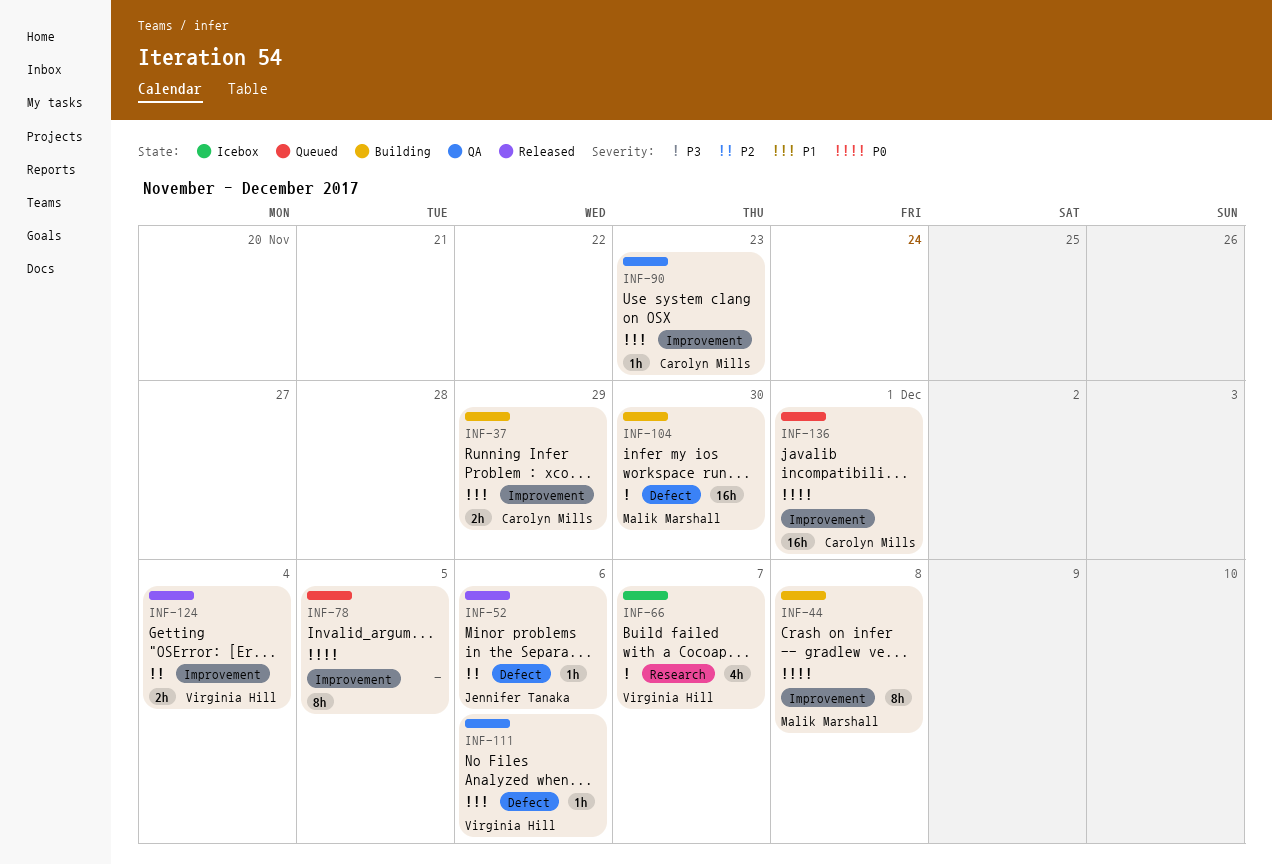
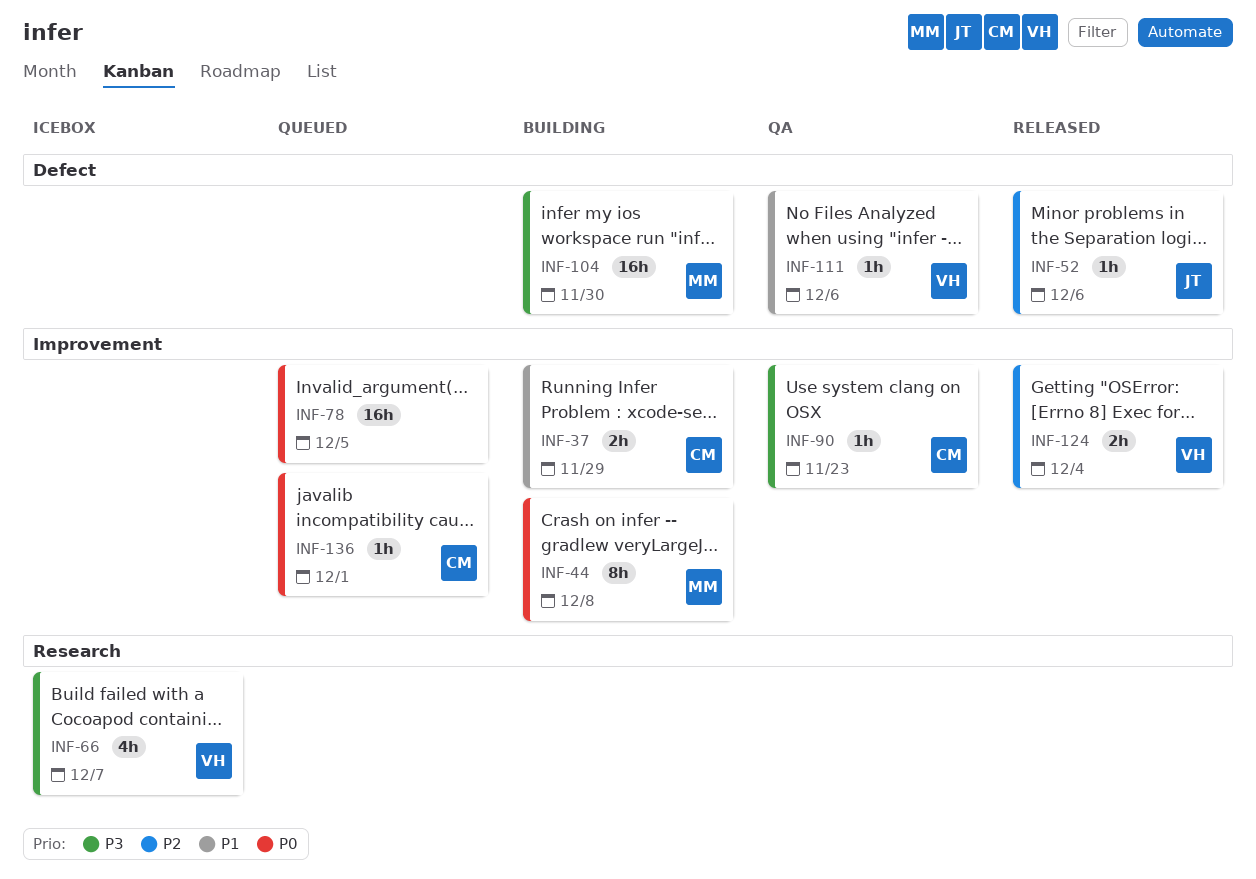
INF-78, estimate: 8h -> 16h
INF-90, priority: P1 -> P3
INF-136, estimate: 16h -> 1h

